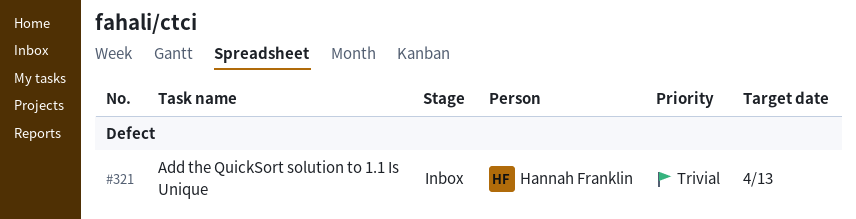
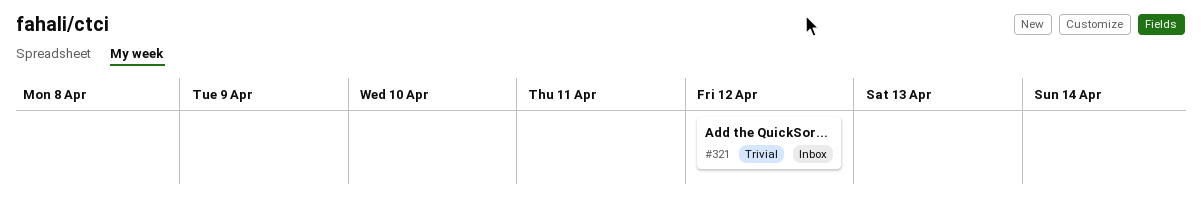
#321, due: Apr 13 -> Apr 12

